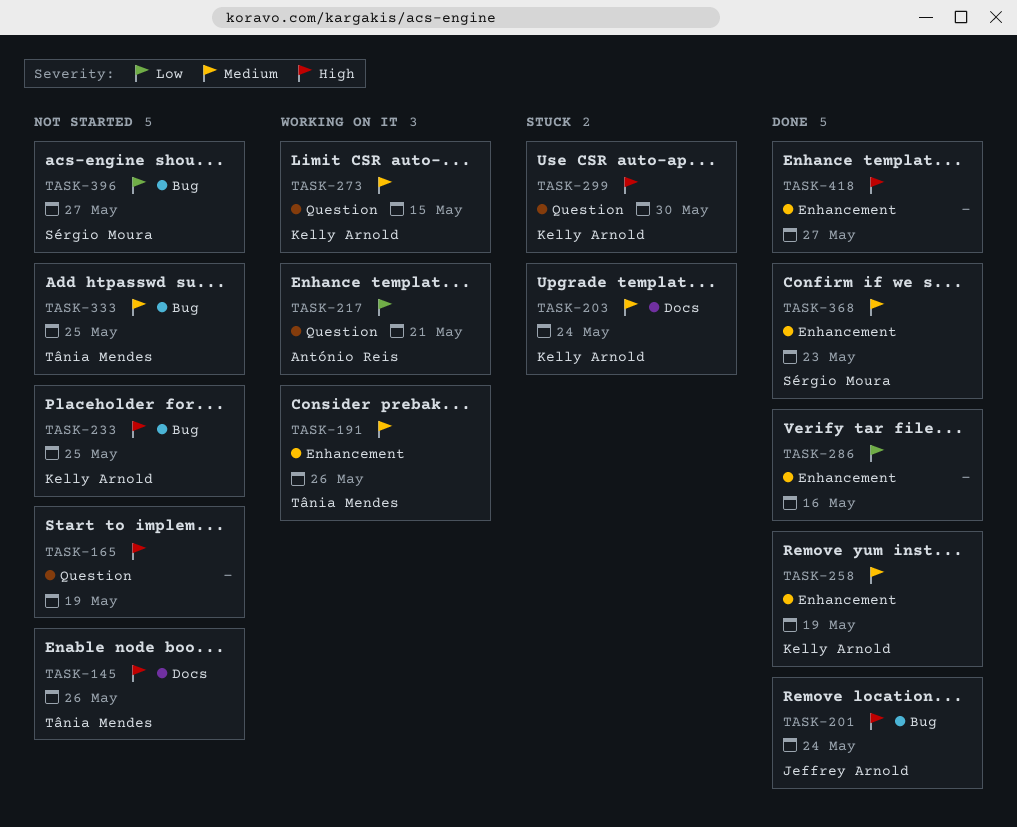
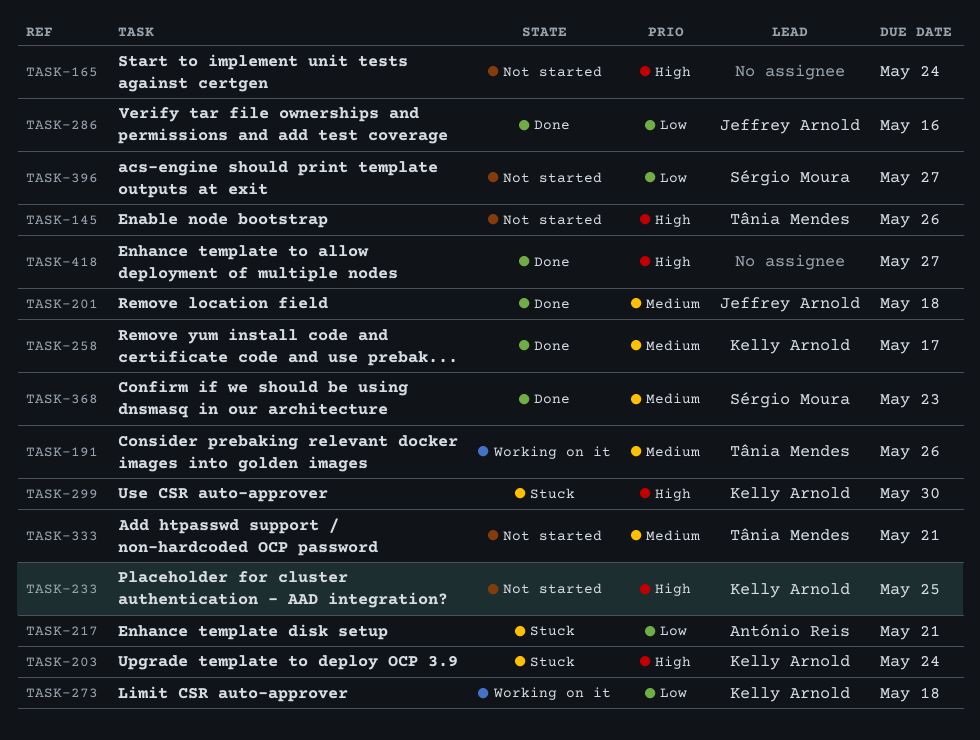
TASK-165, due: May 19 -> May 24
TASK-201, priority: High -> Medium
TASK-201, due: May 24 -> May 18
TASK-203, priority: Medium -> High
TASK-217, status: Working on it -> Stuck
TASK-258, due: May 19 -> May 17
TASK-273, priority: Medium -> Low
TASK-273, due: May 15 -> May 18
TASK-286, owner: none -> Jeffrey Arnold
TASK-333, due: May 25 -> May 21

